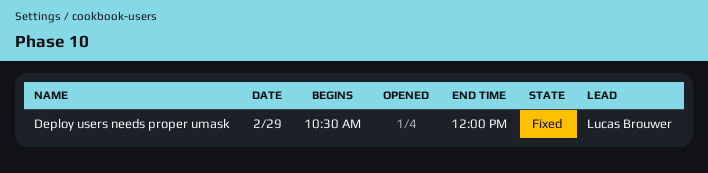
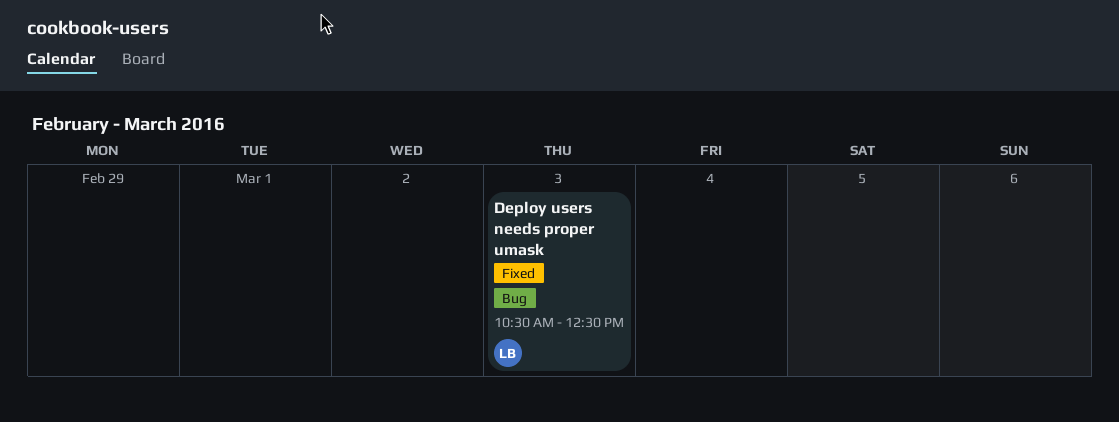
Deploy users needs proper umask, day: Feb 29 -> Mar 3
Deploy users needs proper umask, ends: 12:00 -> 12:30

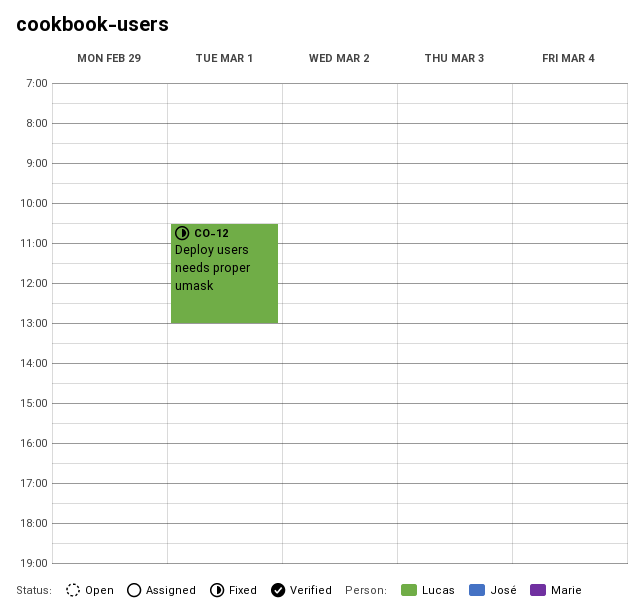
Deploy users needs proper umask, day: Mar 3 -> Mar 1
Deploy users needs proper umask, ends: 12:30 -> 13:00

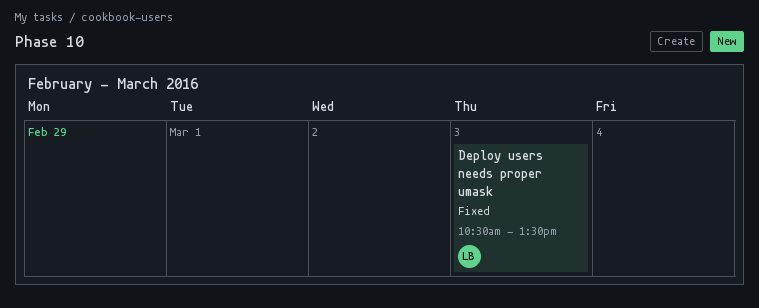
Deploy users needs proper umask, day: Mar 1 -> Mar 3
Deploy users needs proper umask, ends: 13:00 -> 13:30

